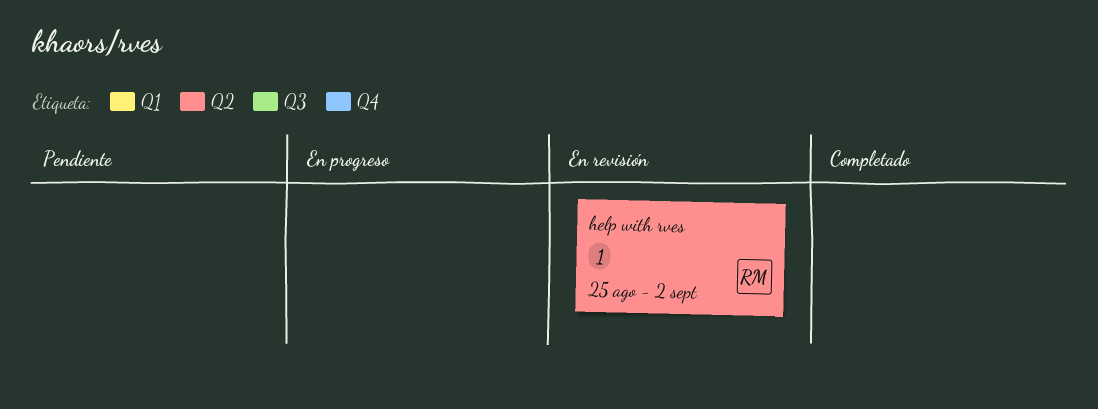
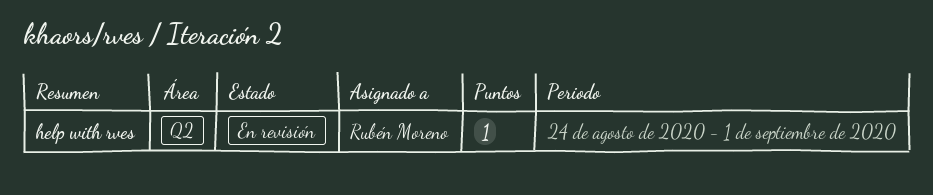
help with rves, start: Aug 25 -> Aug 24
help with rves, due: Sep 2 -> Sep 1

